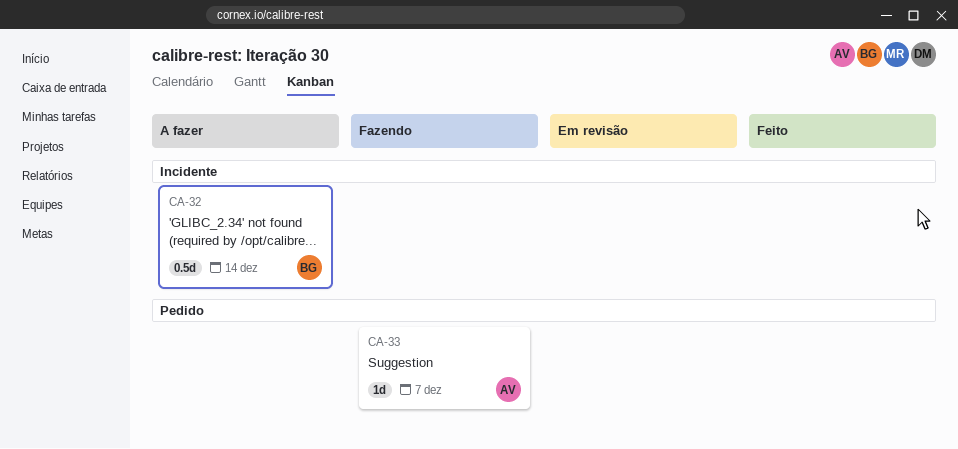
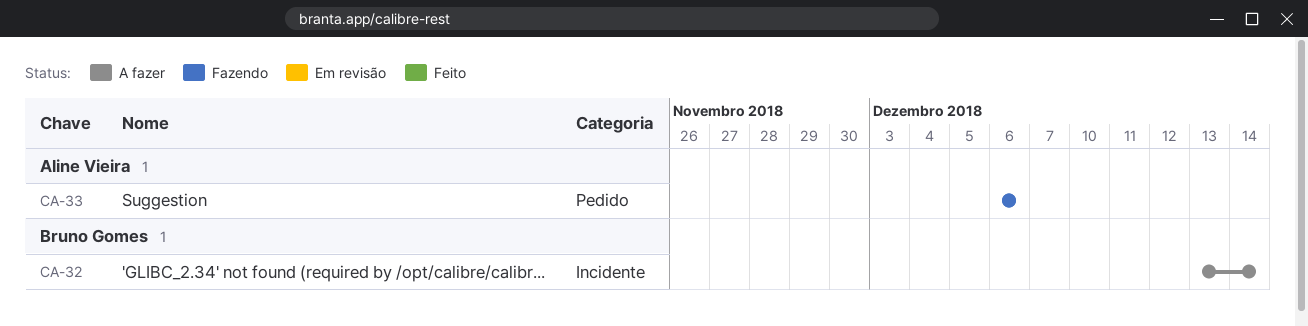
CA-33, due: Dec 7 -> Dec 6

